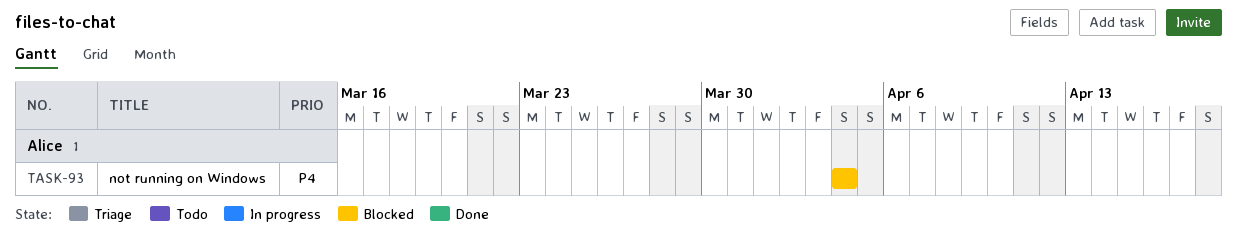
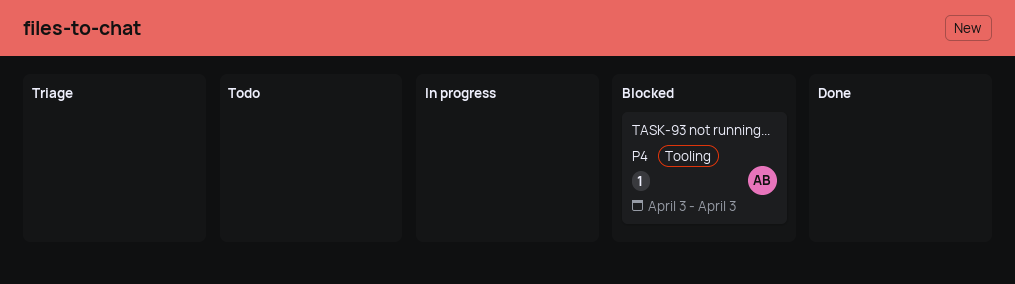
TASK-93, start: Apr 4 -> Apr 3
TASK-93, due: Apr 4 -> Apr 3

